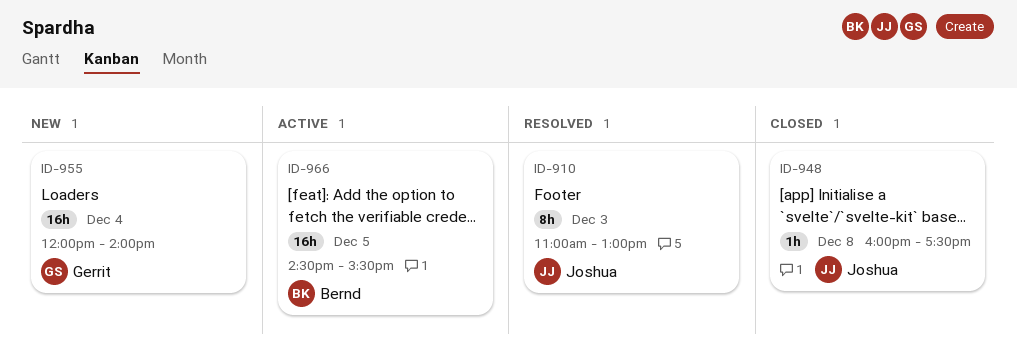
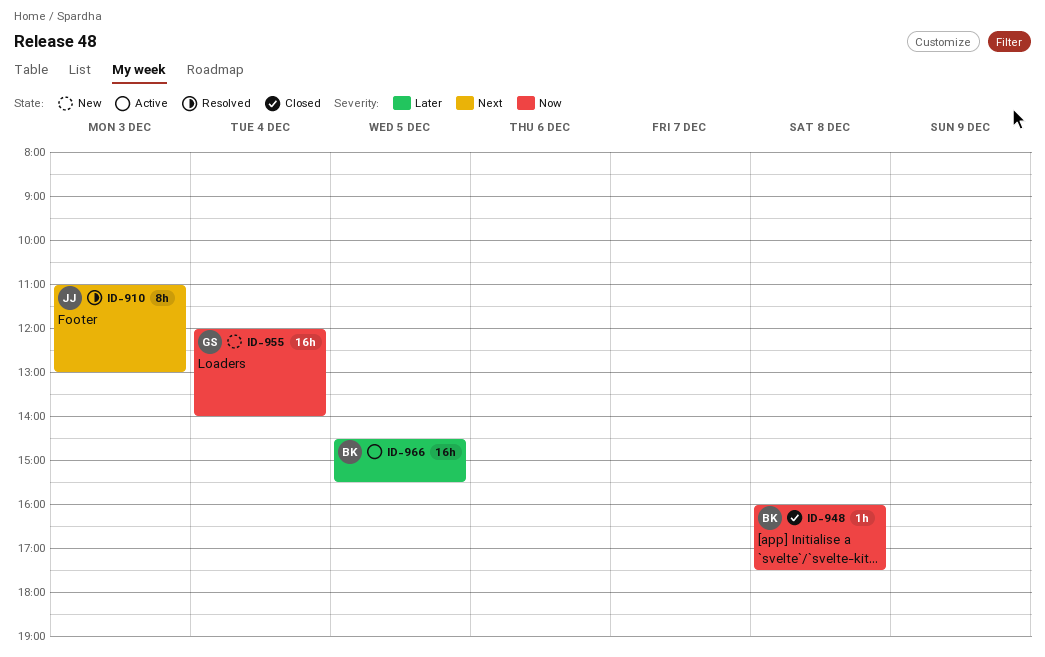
ID-948, owner: Joshua -> Bernd

